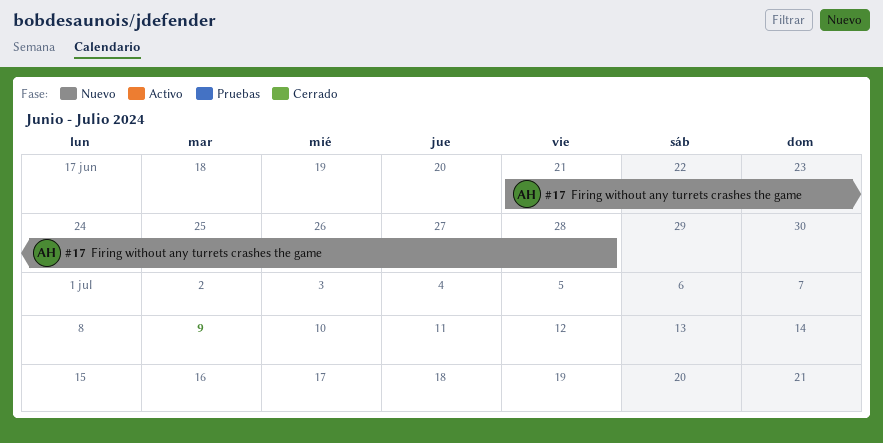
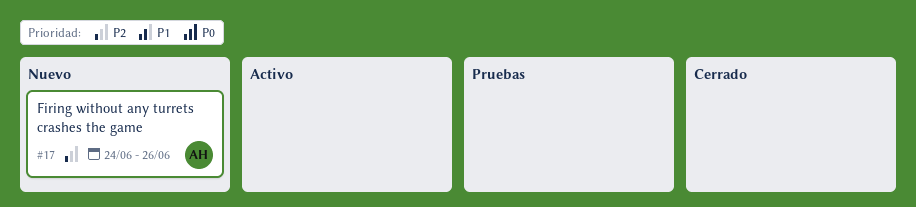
#17, start: Jun 21 -> Jun 24
#17, due: Jun 28 -> Jun 26

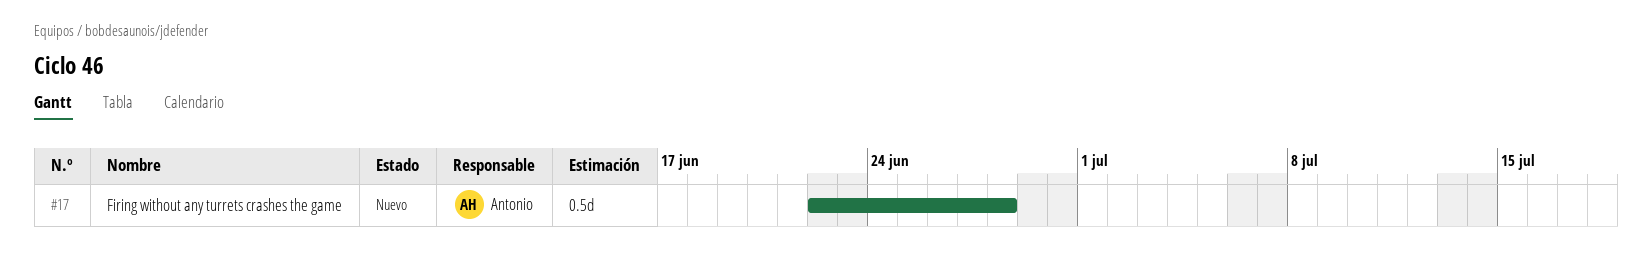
#17, start: Jun 24 -> Jun 22
#17, due: Jun 26 -> Jun 28

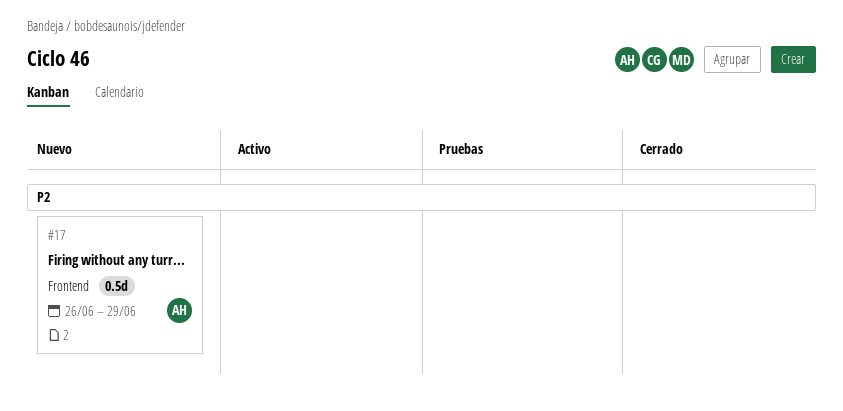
#17, start: Jun 22 -> Jun 26
#17, due: Jun 28 -> Jun 29

